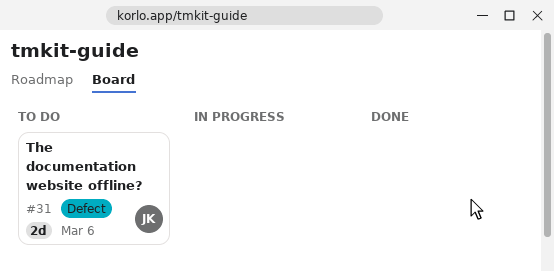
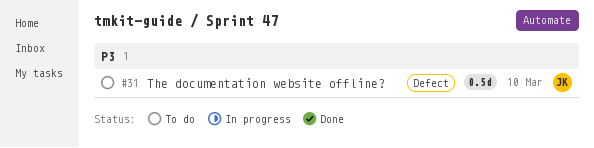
#31, estimate: 2d -> 0.5d
#31, due: Mar 6 -> Mar 10

